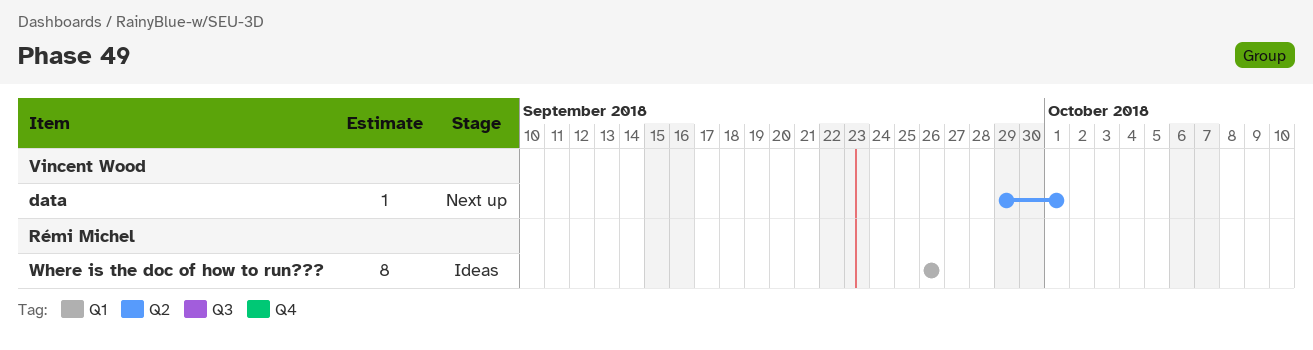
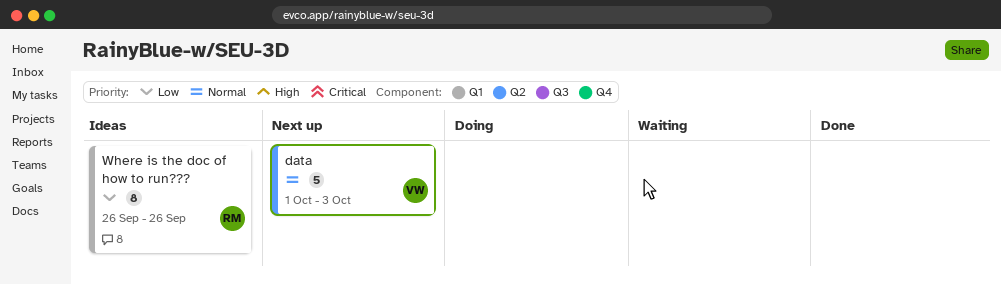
data, estimate: 1 -> 5
data, start: Sep 29 -> Oct 1
data, due: Oct 1 -> Oct 3

